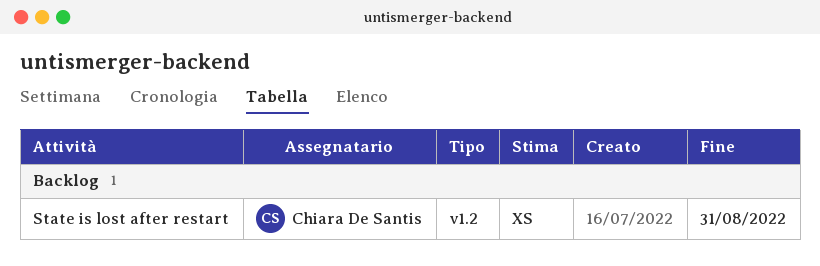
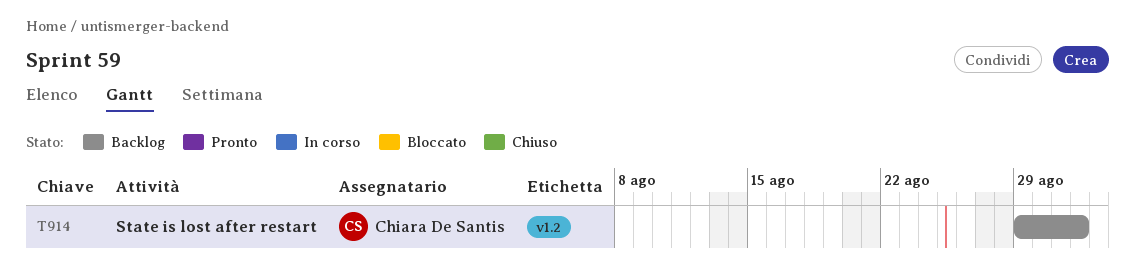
State is lost after restart, due: Aug 31 -> Sep 1

